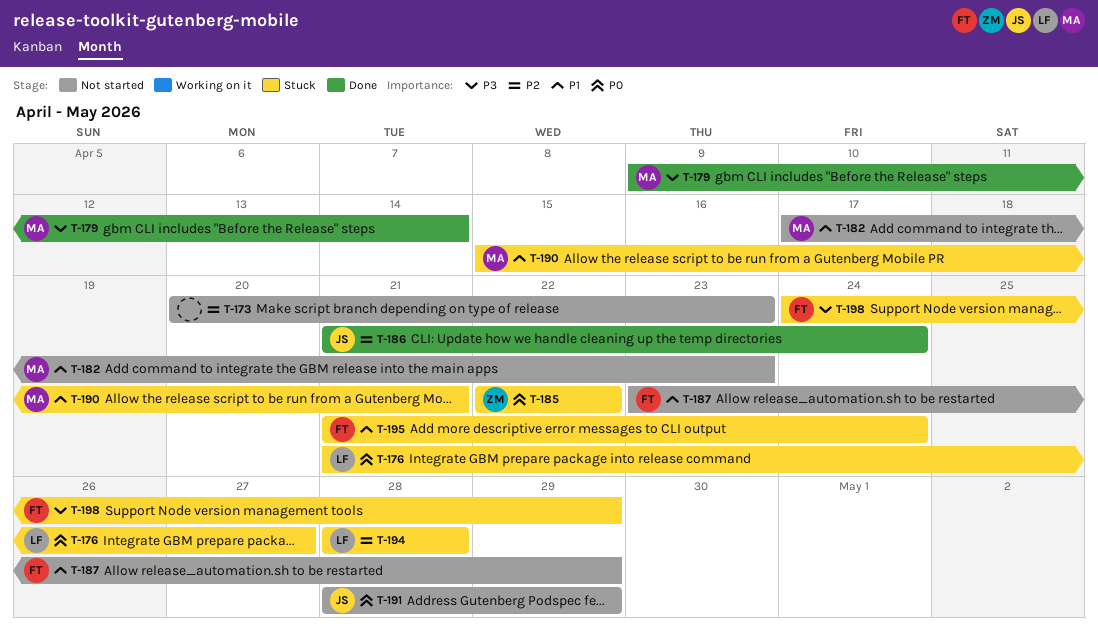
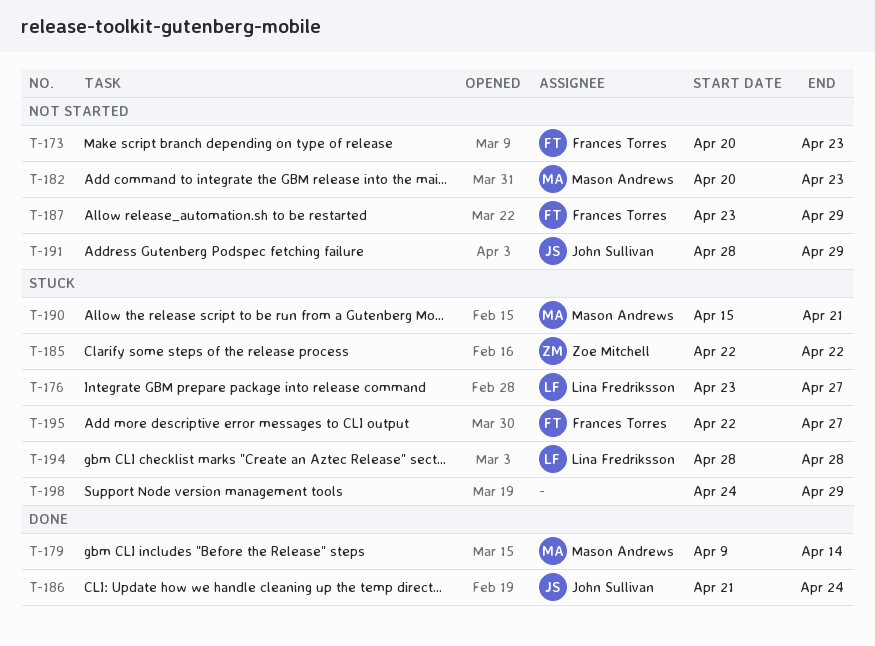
T-173, owner: none -> Frances Torres
T-176, start: Apr 21 -> Apr 23
T-182, start: Apr 17 -> Apr 20
T-195, start: Apr 21 -> Apr 22
T-195, due: Apr 24 -> Apr 27
T-198, owner: Frances Torres -> none

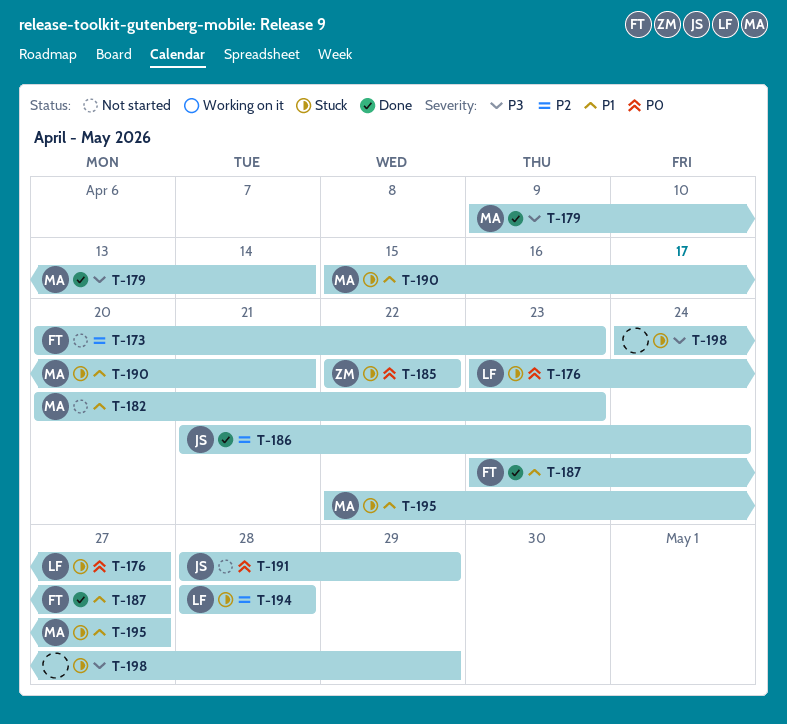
T-187, status: Not started -> Done
T-187, due: Apr 29 -> Apr 27
T-195, owner: Frances Torres -> Mason Andrews

